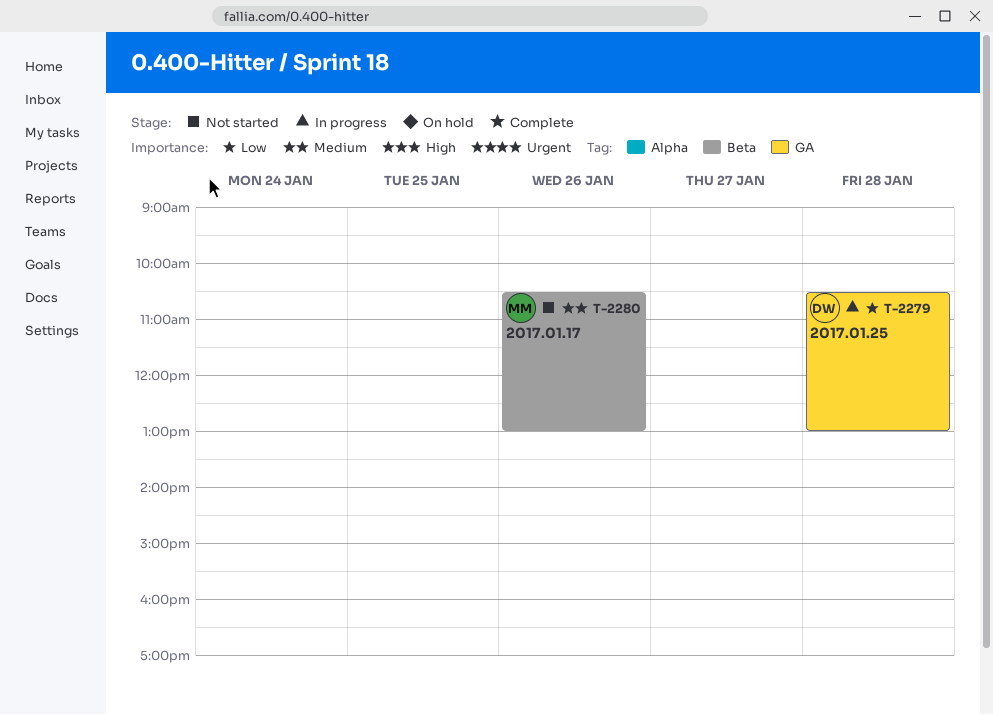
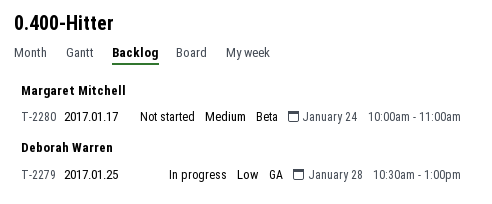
T-2280, day: Jan 26 -> Jan 24
T-2280, begins: 10:30 -> 10:00
T-2280, ends: 13:00 -> 11:00

